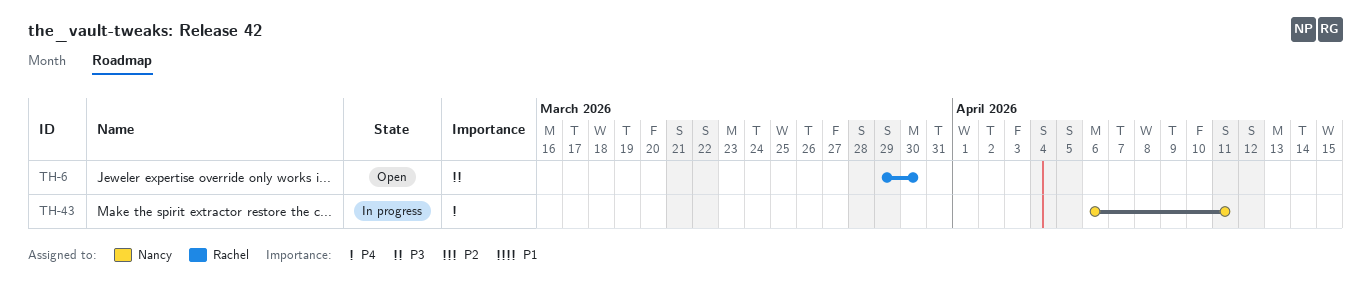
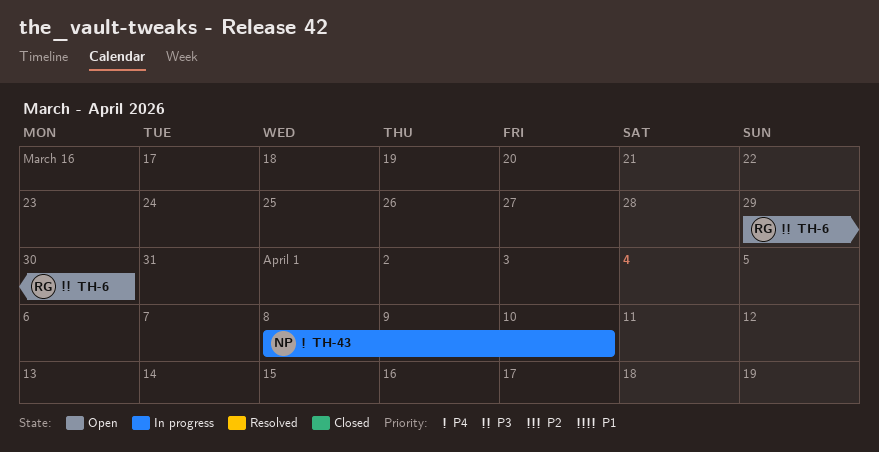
TH-43, start: Apr 6 -> Apr 8
TH-43, due: Apr 11 -> Apr 10

